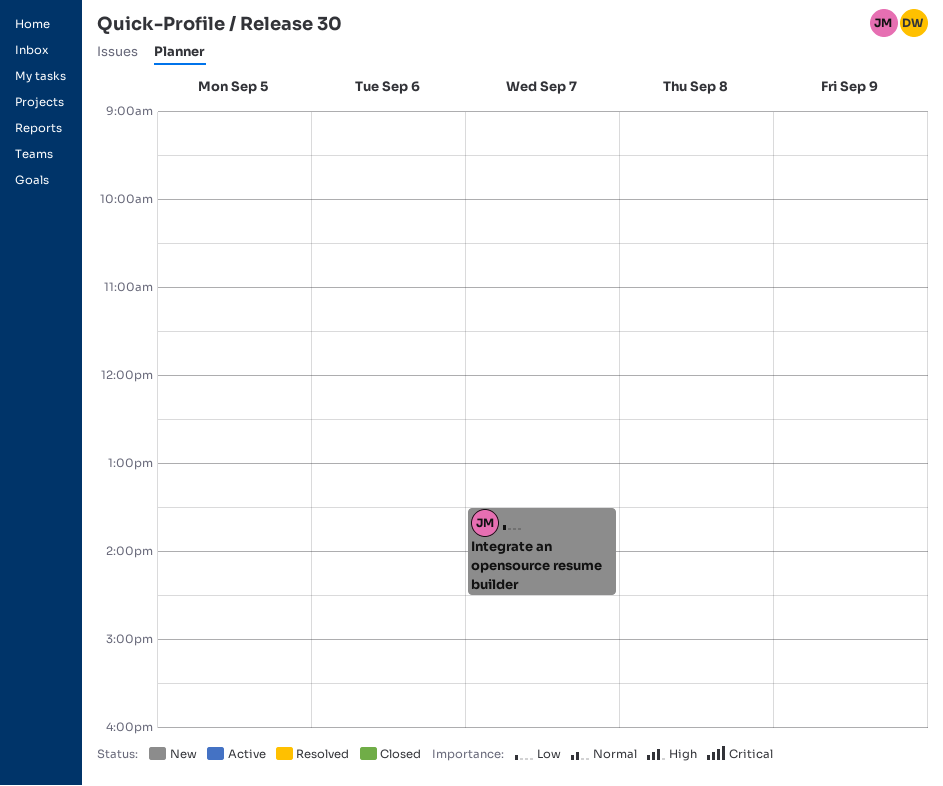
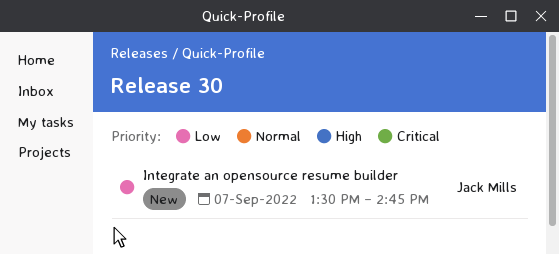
Integrate an opensource resume builder, ends: 14:30 -> 14:45

